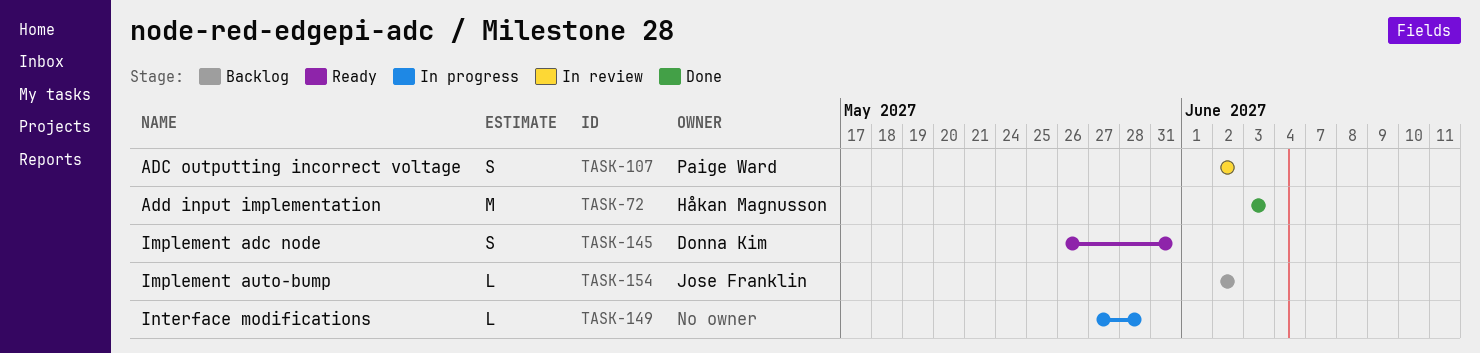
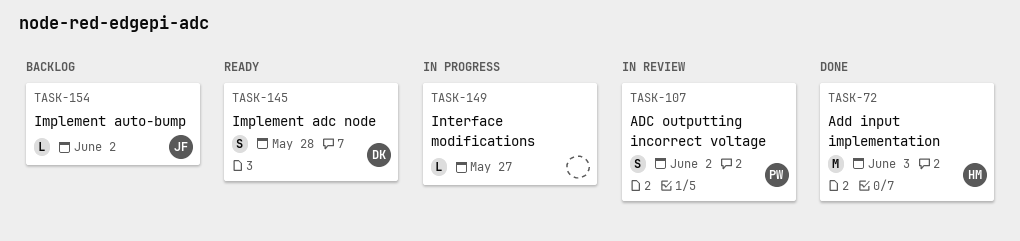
TASK-145, due: May 31 -> May 28
TASK-149, due: May 28 -> May 27

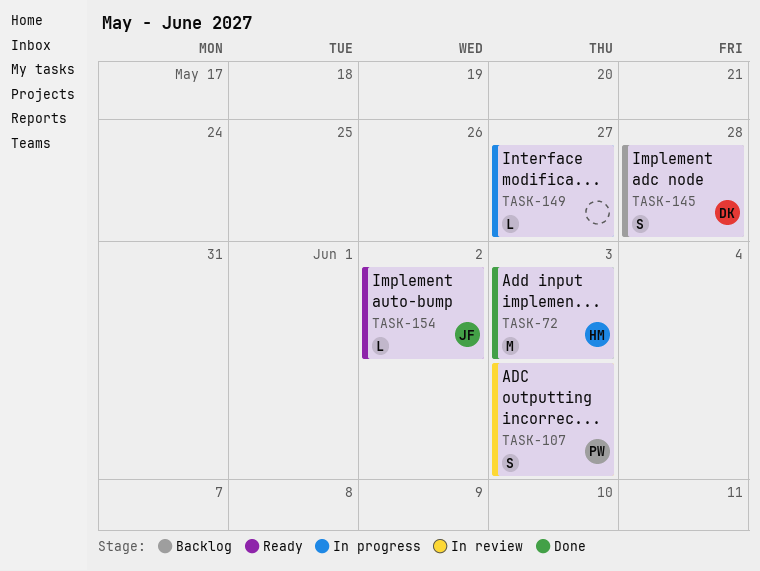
TASK-107, due: Jun 2 -> Jun 3
TASK-145, status: Ready -> Backlog
TASK-154, status: Backlog -> Ready

